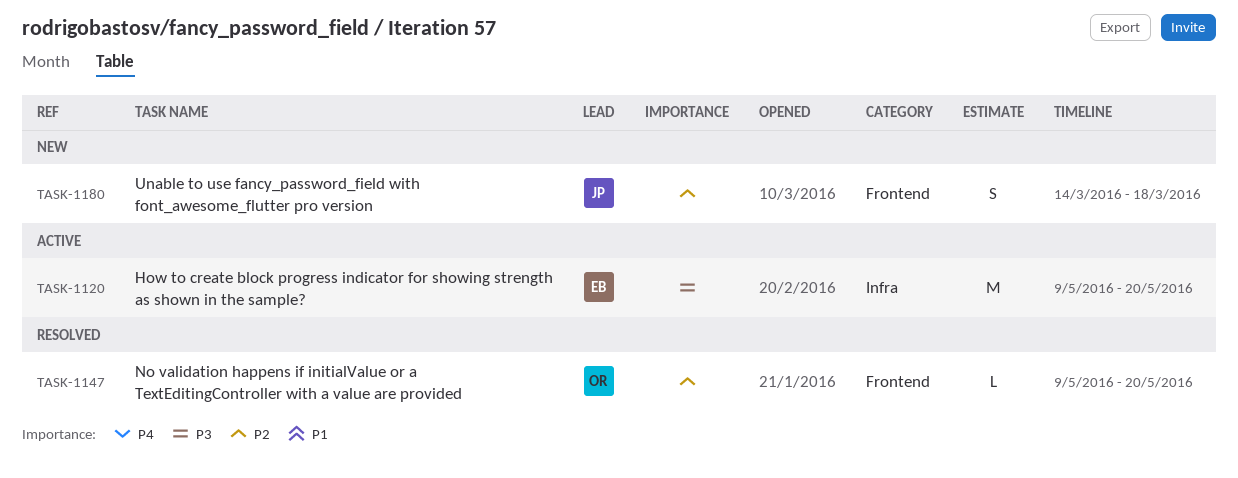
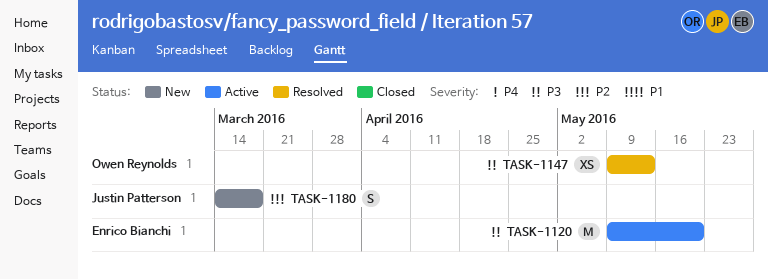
TASK-1147, priority: P2 -> P3
TASK-1147, estimate: L -> XS
TASK-1147, due: May 20 -> May 13

